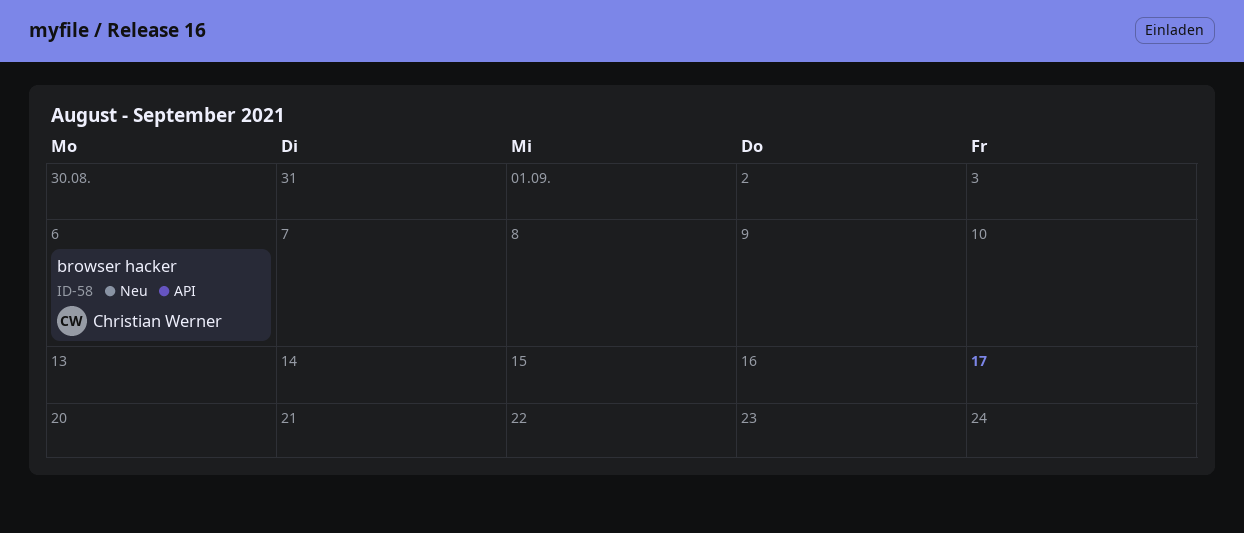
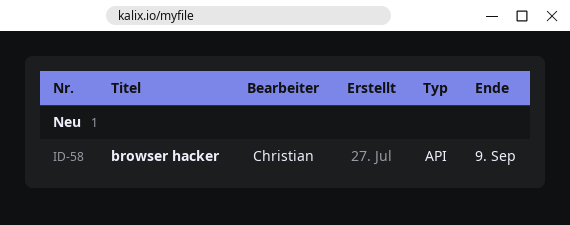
ID-58, due: Sep 6 -> Sep 9

